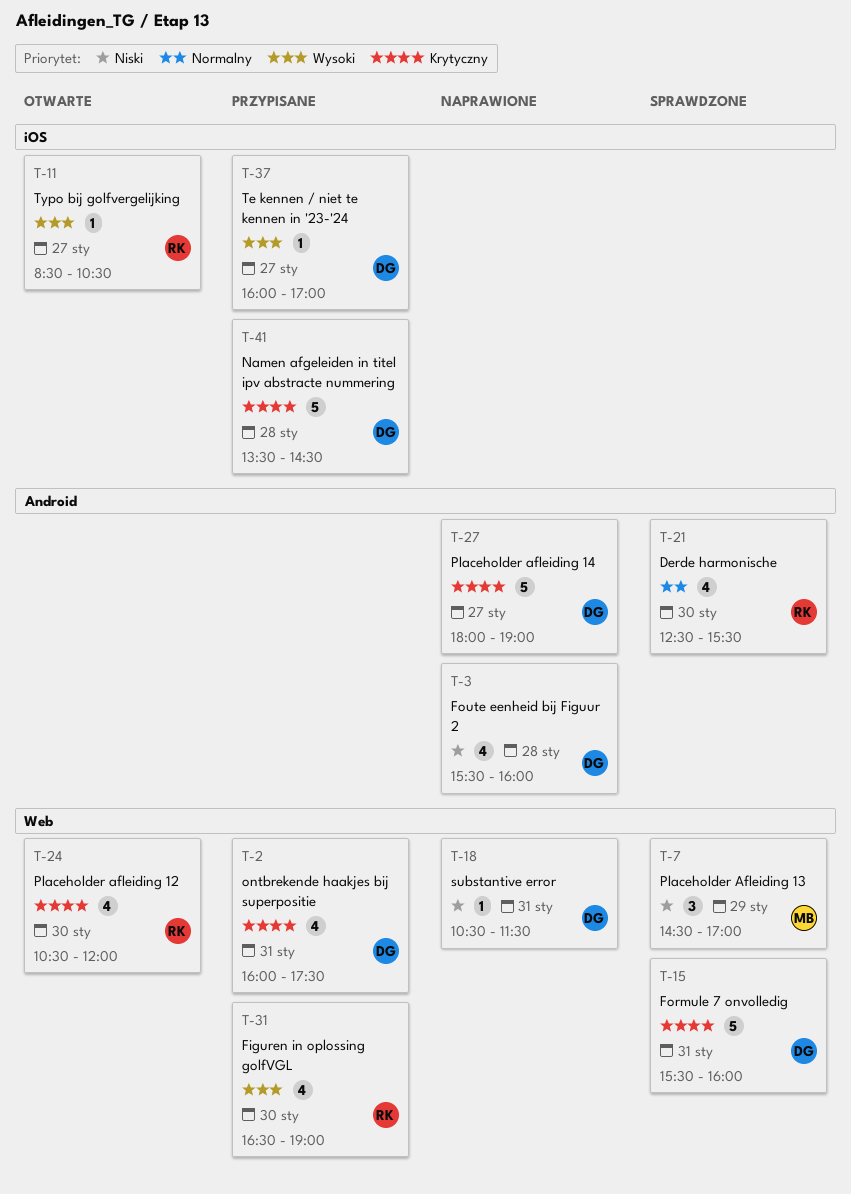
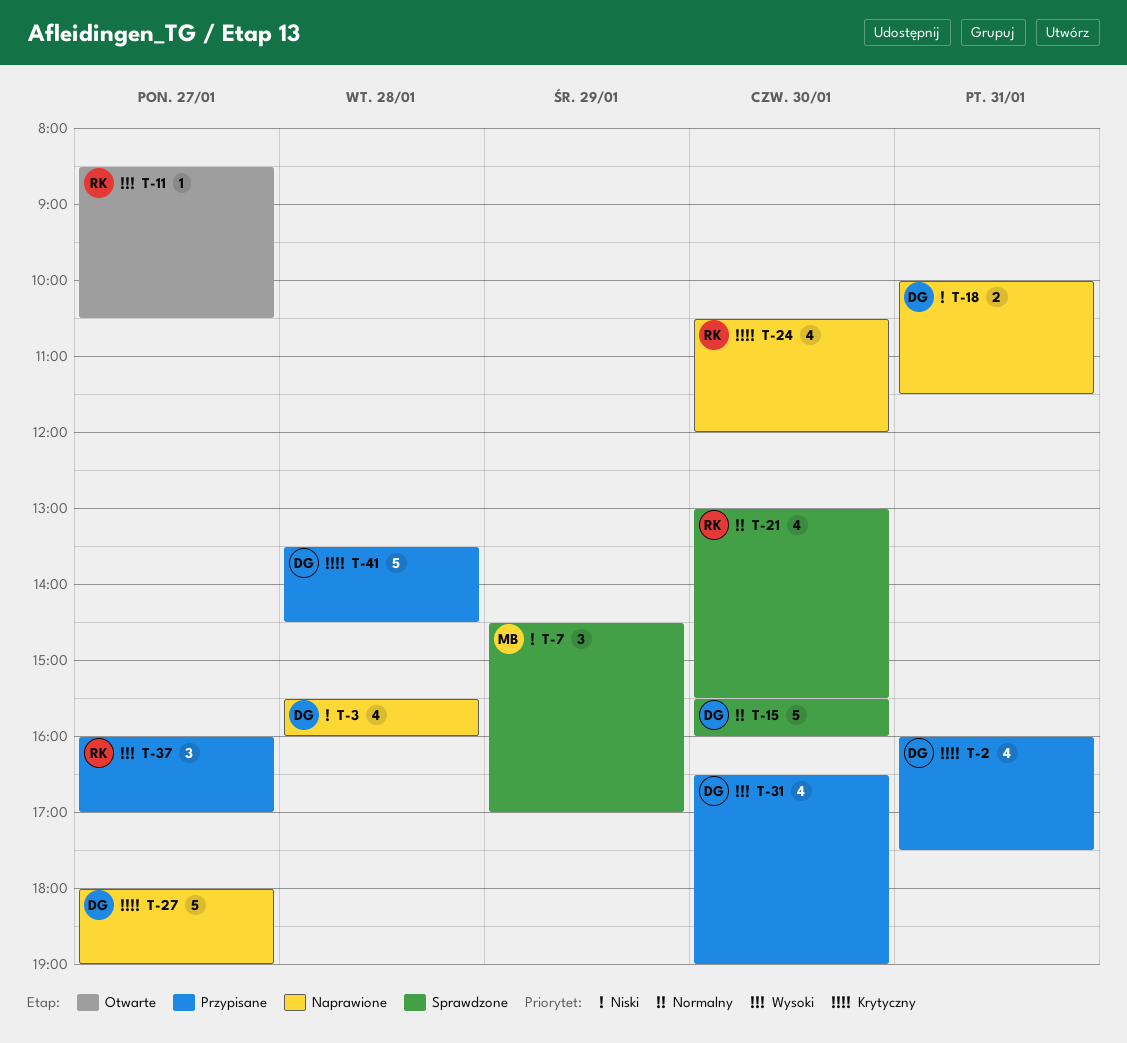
T-15, priority: Krytyczny -> Normalny
T-15, day: Jan 31 -> Jan 30
T-18, estimate: 1 -> 2
T-18, begins: 10:30 -> 10:00
T-21, begins: 12:30 -> 13:00
T-24, status: Otwarte -> Naprawione
T-31, owner: RK -> DG
T-37, owner: DG -> RK
T-37, estimate: 1 -> 3

